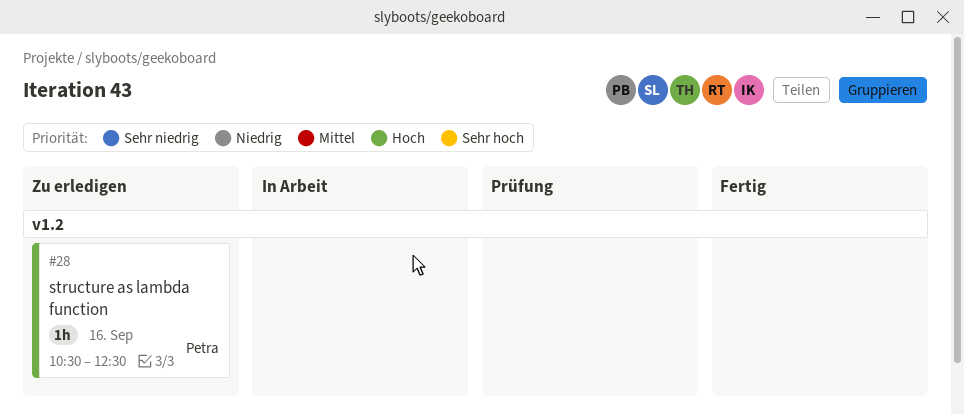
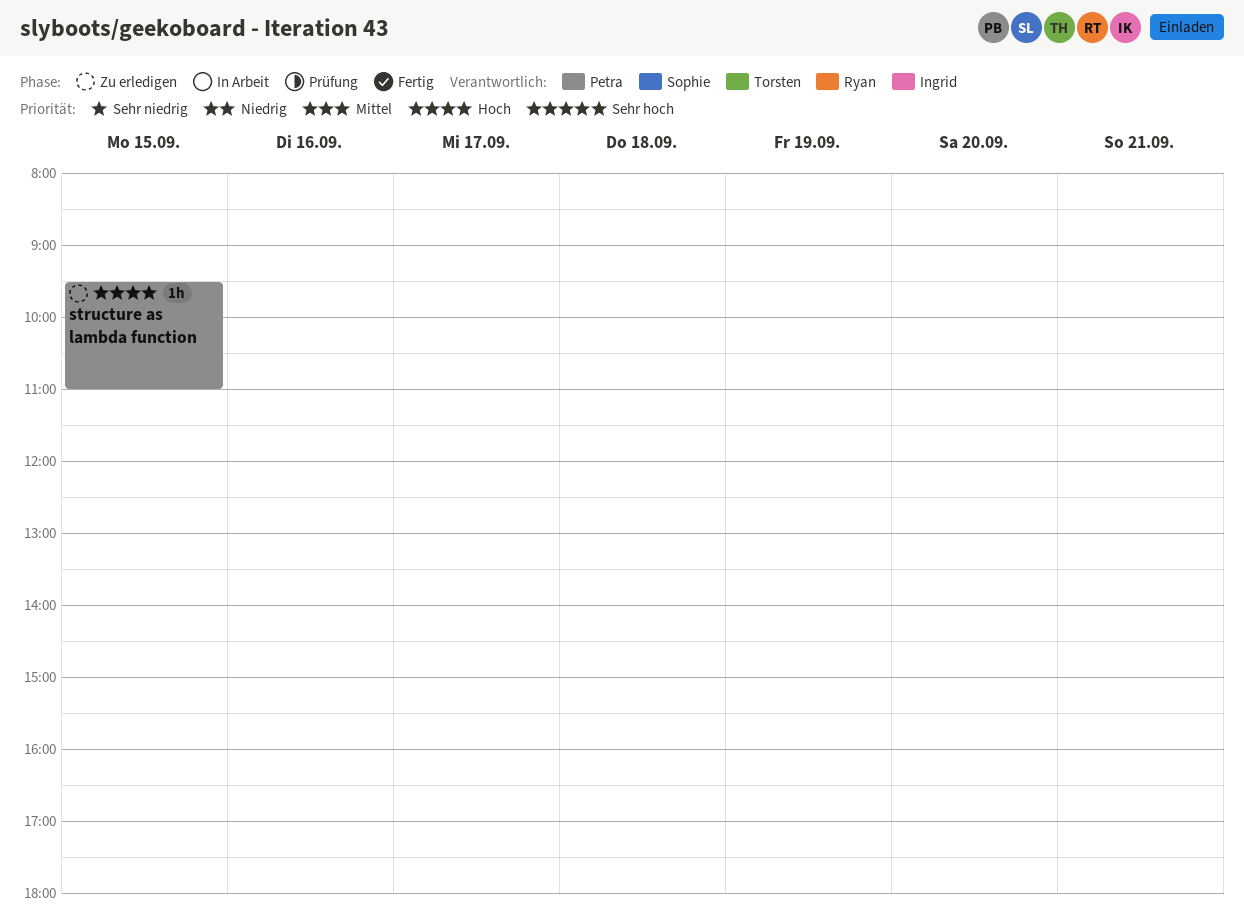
structure as lambda function, day: Sep 16 -> Sep 15
structure as lambda function, begins: 10:30 -> 09:30
structure as lambda function, ends: 12:30 -> 11:00

